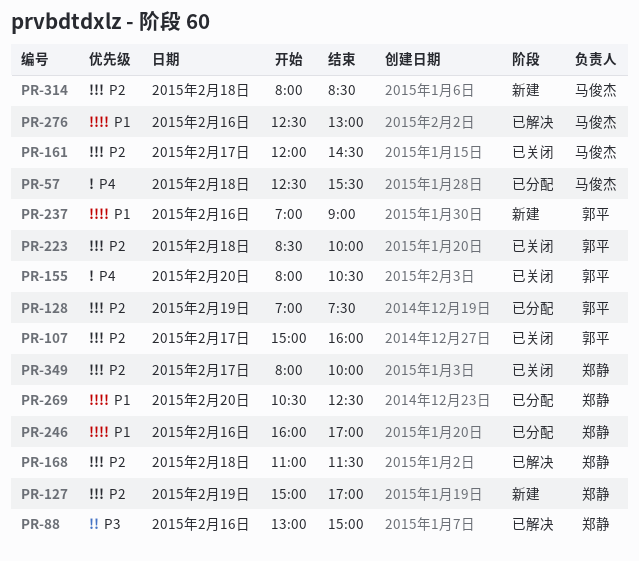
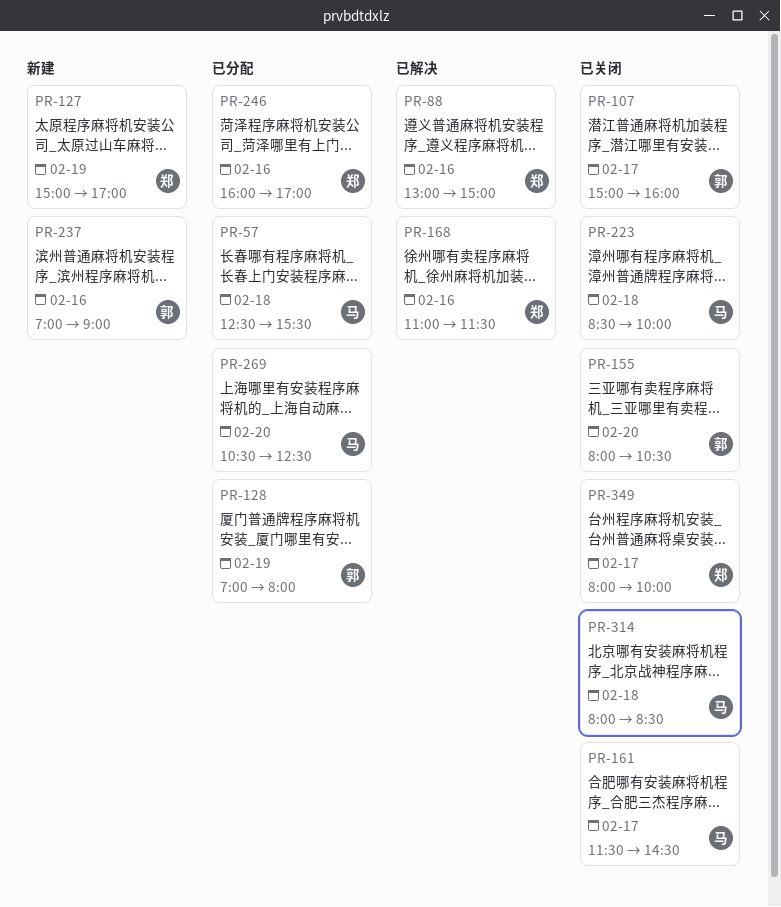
PR-128, ends: 07:30 -> 08:00
PR-161, begins: 12:00 -> 11:30
PR-168, day: Feb 18 -> Feb 16
PR-223, owner: 郭平 -> 马俊杰
PR-269, owner: 郑静 -> 马俊杰
PR-276: present -> none
PR-314, status: 新建 -> 已关闭

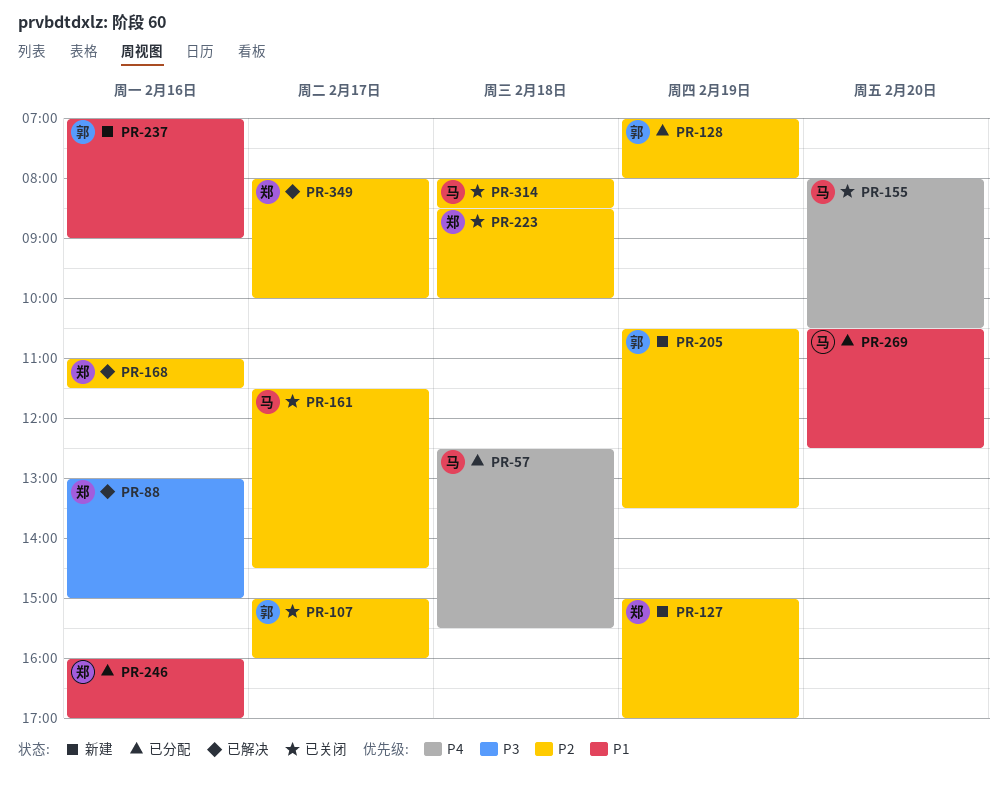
PR-155, owner: 郭 -> 马
PR-205: none -> present
PR-223, owner: 马 -> 郑
PR-349, status: 已关闭 -> 已解决

